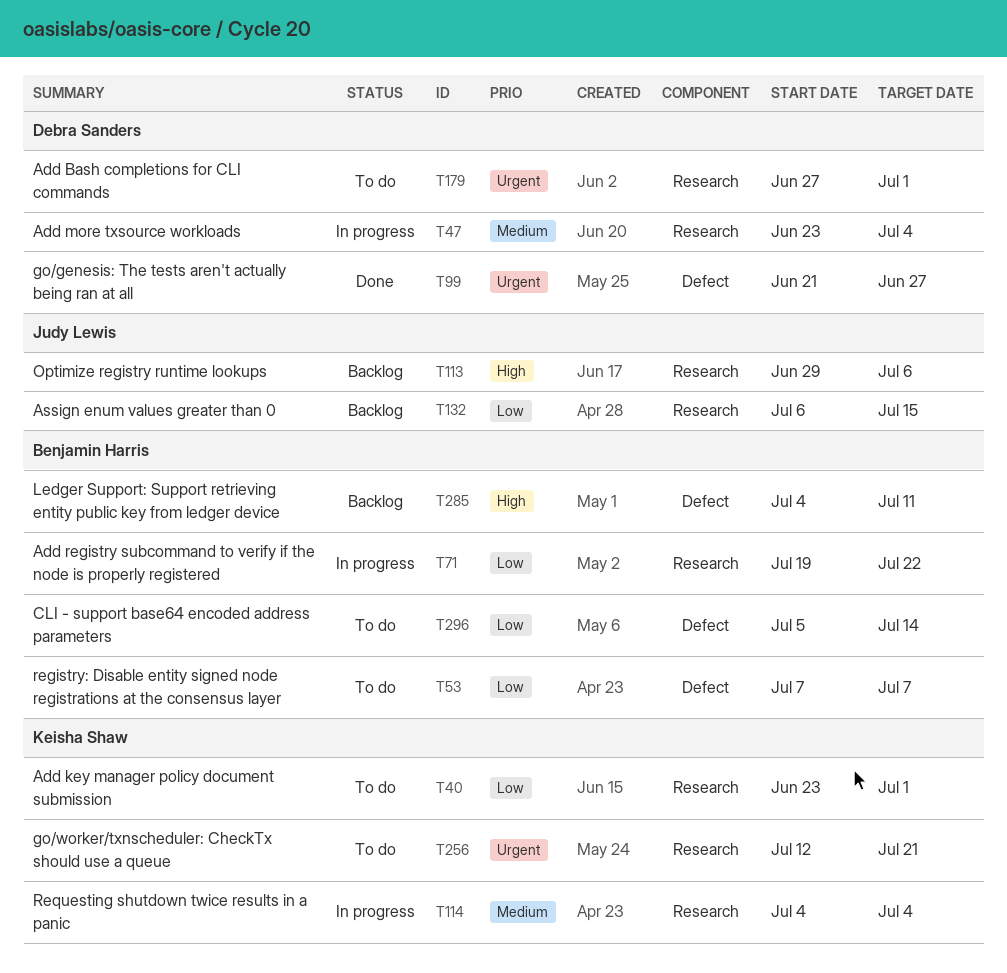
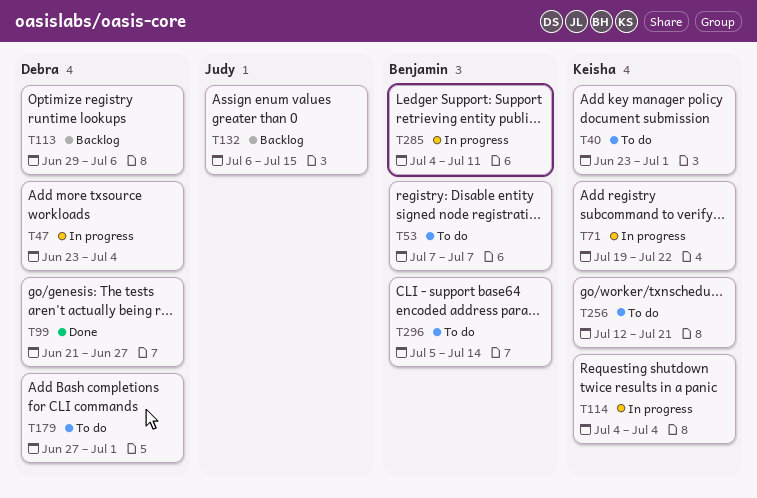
T71, owner: Benjamin Harris -> Keisha Shaw
T113, owner: Judy Lewis -> Debra Sanders
T285, status: Backlog -> In progress

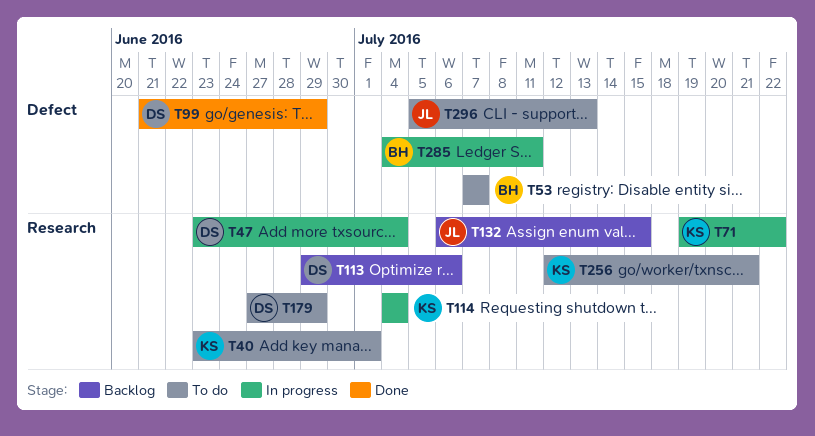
T99, due: Jun 27 -> Jun 29
T179, due: Jul 1 -> Jun 29
T296, owner: Benjamin -> Judy
T296, due: Jul 14 -> Jul 13

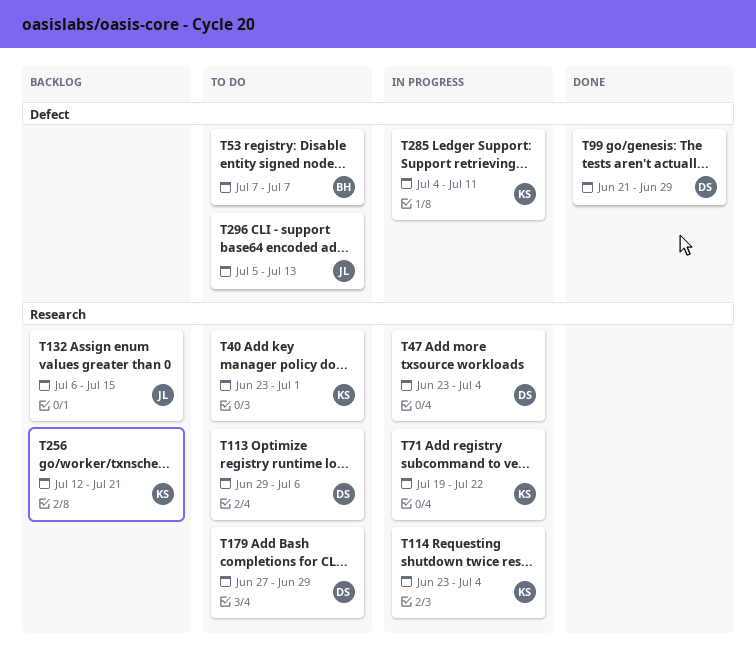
T113, status: Backlog -> To do
T114, start: Jul 4 -> Jun 23
T256, status: To do -> Backlog
T285, owner: BH -> KS

